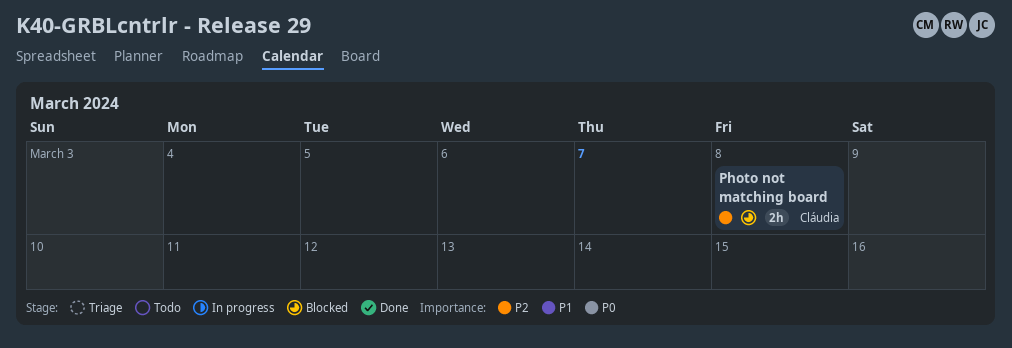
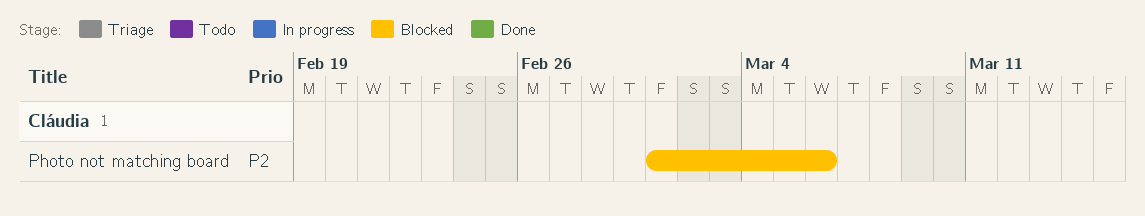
Photo not matching board, due: Mar 8 -> Mar 6

